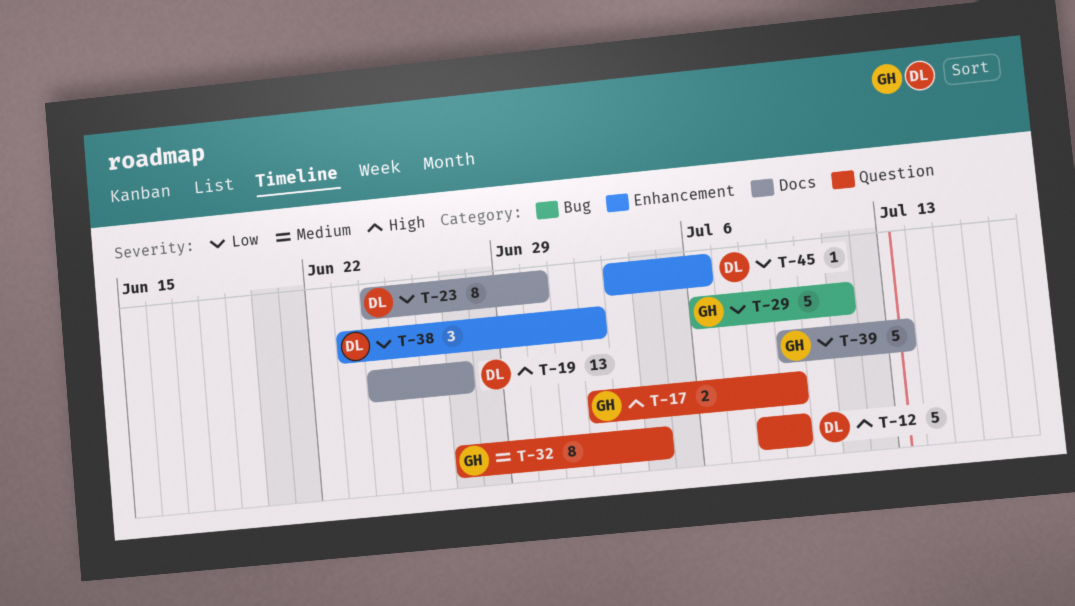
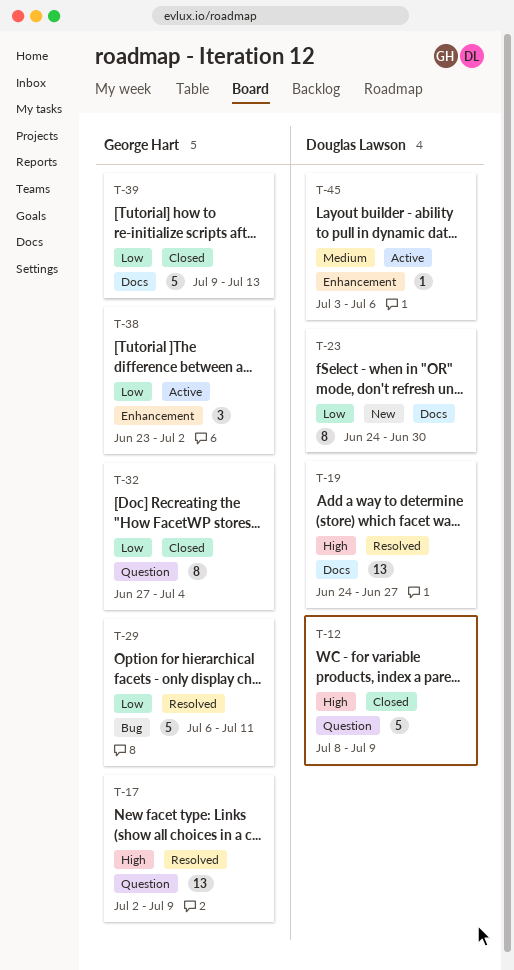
T-17, estimate: 2 -> 13
T-32, priority: Medium -> Low
T-38, owner: Douglas Lawson -> George Hart
T-45, priority: Low -> Medium

